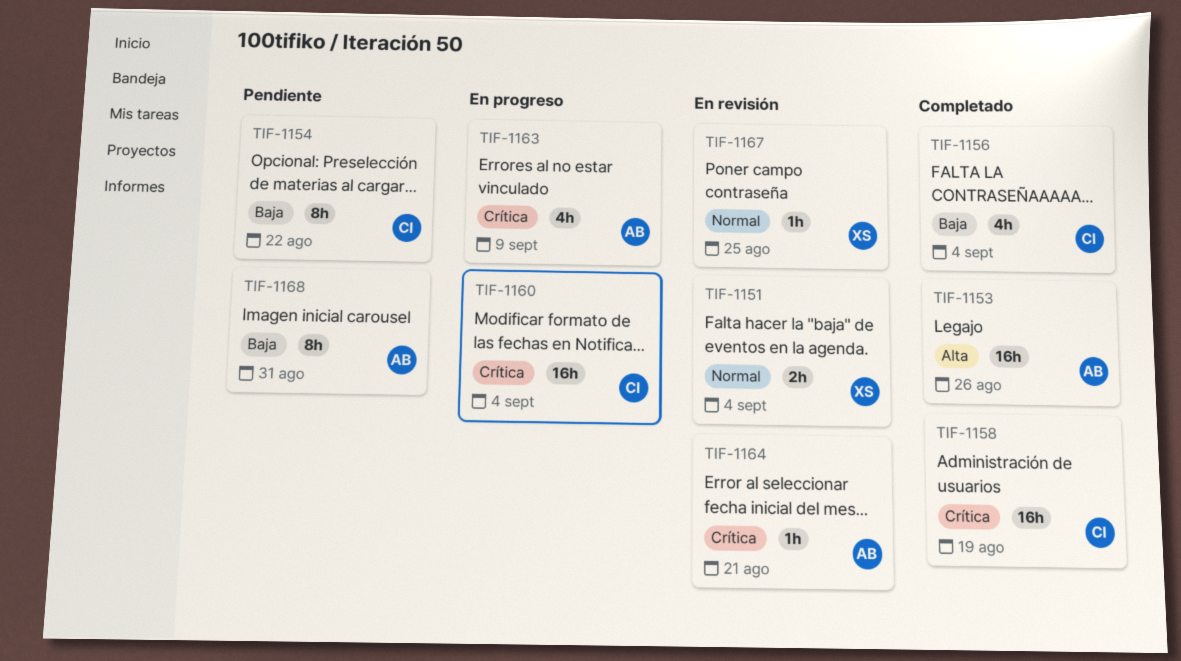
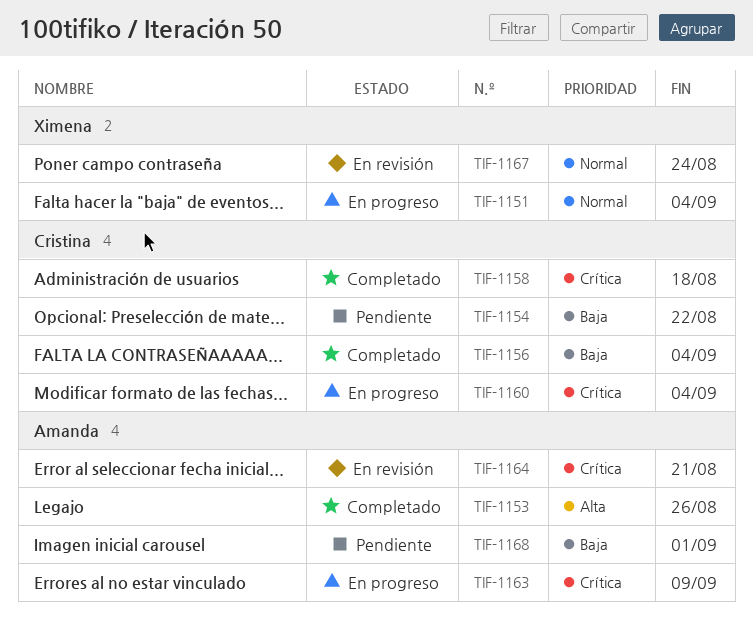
TIF-1151, status: En revisión -> En progreso
TIF-1158, due: Aug 19 -> Aug 18
TIF-1167, due: Aug 25 -> Aug 24
TIF-1168, due: Aug 31 -> Sep 1

